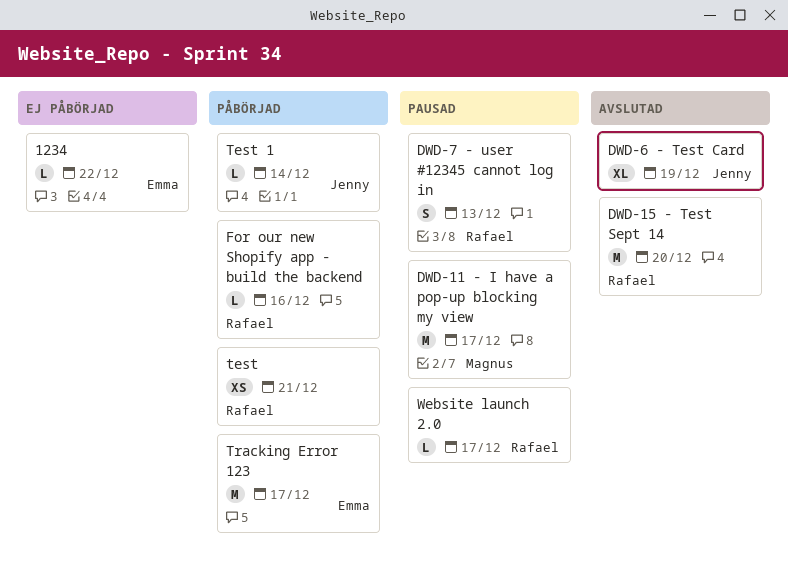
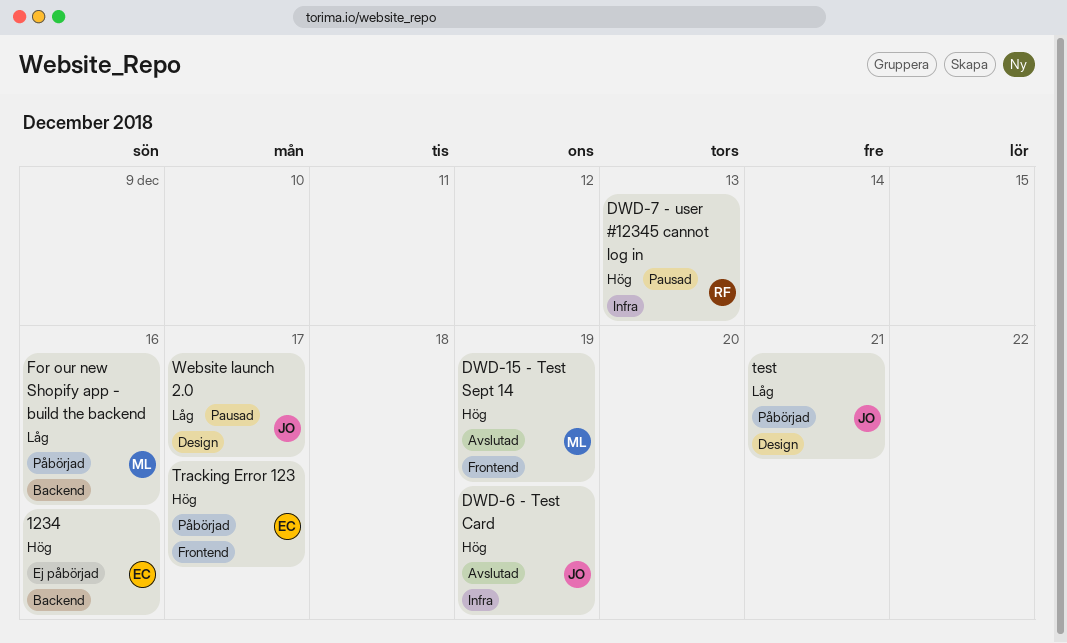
1234, due: Dec 22 -> Dec 16
DWD-11 ⁃ I have a pop-up blocking my view: present -> none
DWD-15 ⁃ Test Sept 14, owner: Rafael -> Magnus
DWD-15 ⁃ Test Sept 14, due: Dec 20 -> Dec 19
For our new Shopify app - build the backend, owner: Rafael -> Magnus
test, owner: Rafael -> Jenny
Test 1: present -> none
Website launch 2.0, owner: Rafael -> Jenny

